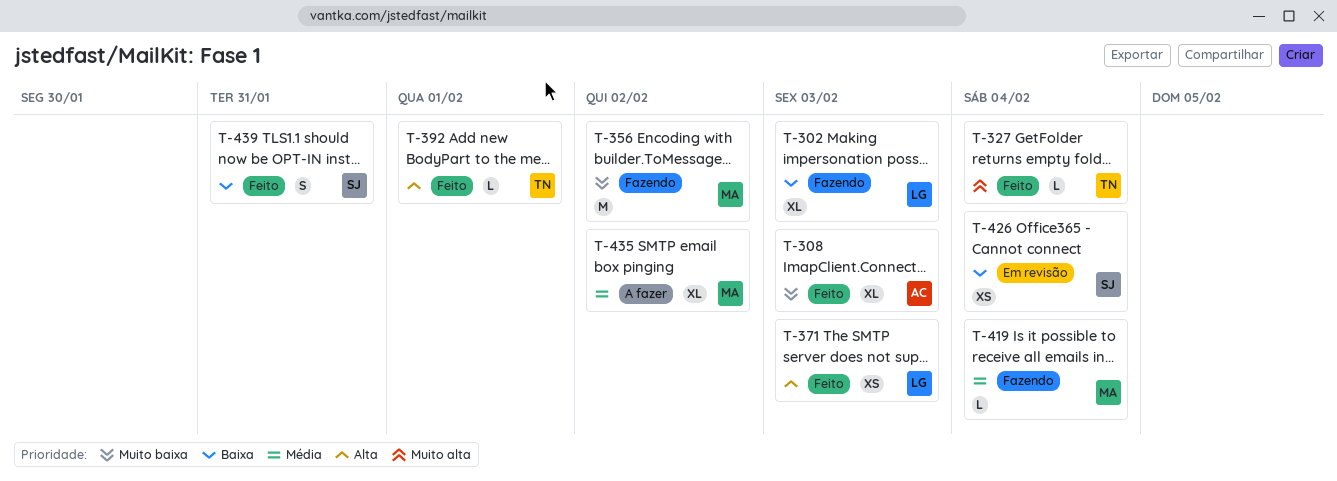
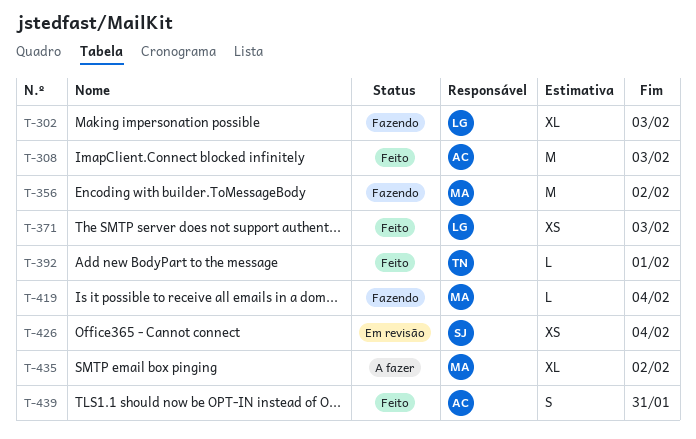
T-308, estimate: XL -> M
T-327: present -> none
T-439, owner: SJ -> AC

